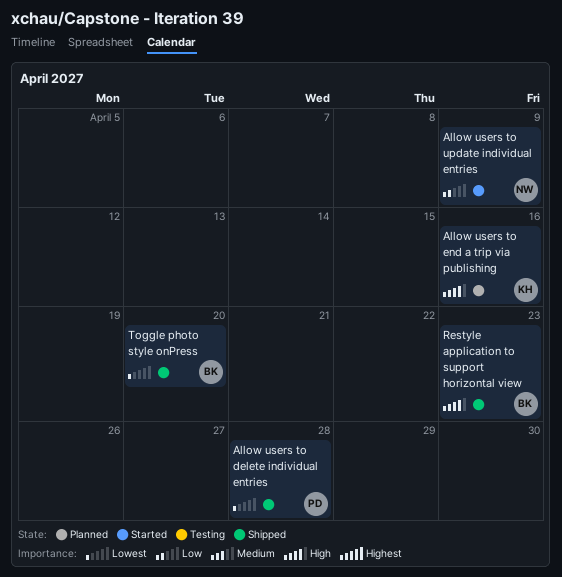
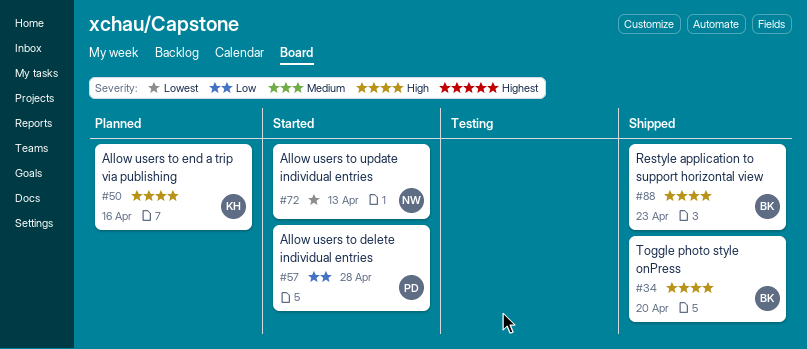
Allow users to delete individual entries, status: Shipped -> Started
Allow users to delete individual entries, priority: Lowest -> Low
Allow users to update individual entries, priority: Low -> Lowest
Allow users to update individual entries, due: Apr 9 -> Apr 13
Toggle photo style onPress, priority: Lowest -> High

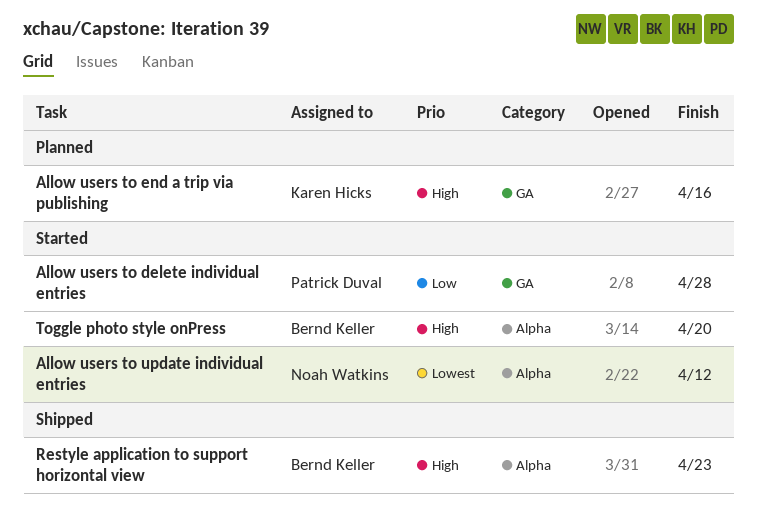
Allow users to update individual entries, due: Apr 13 -> Apr 12
Toggle photo style onPress, status: Shipped -> Started

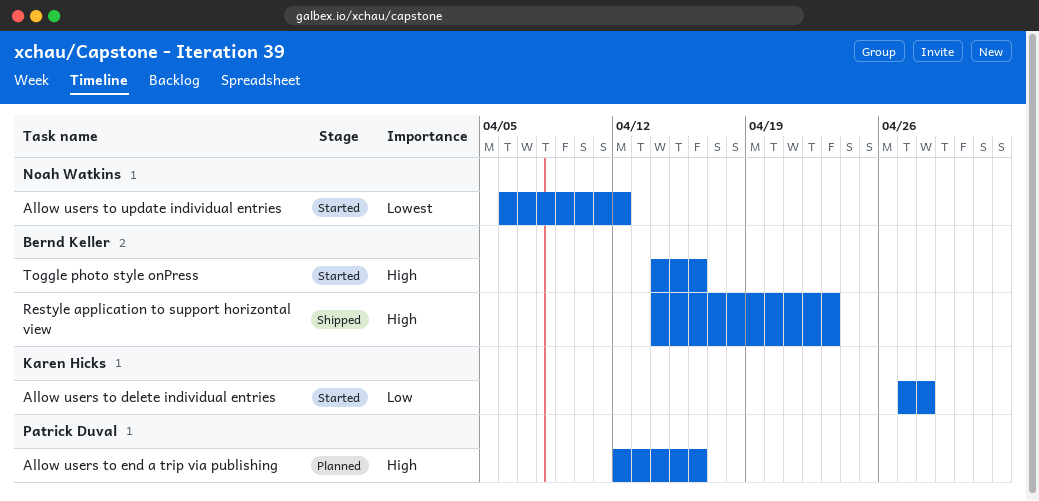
Allow users to delete individual entries, owner: Patrick Duval -> Karen Hicks
Allow users to end a trip via publishing, owner: Karen Hicks -> Patrick Duval
Toggle photo style onPress, due: Apr 20 -> Apr 16

